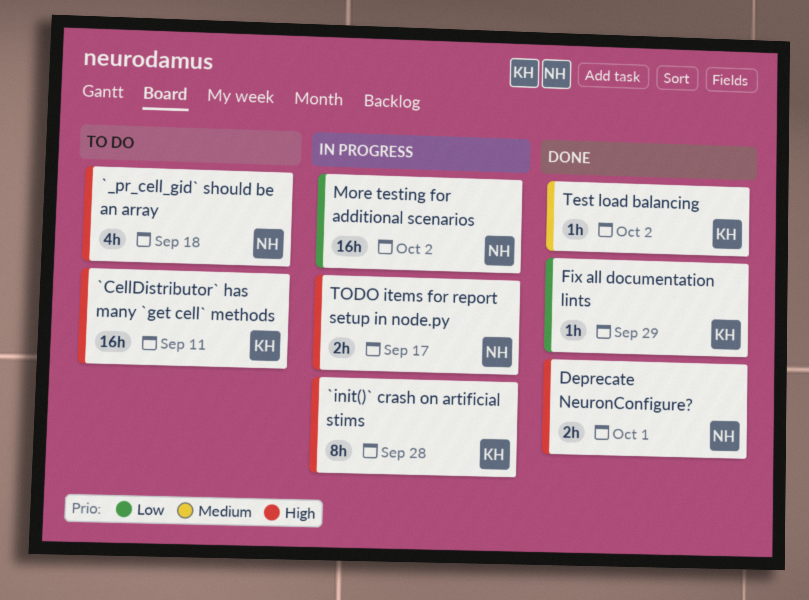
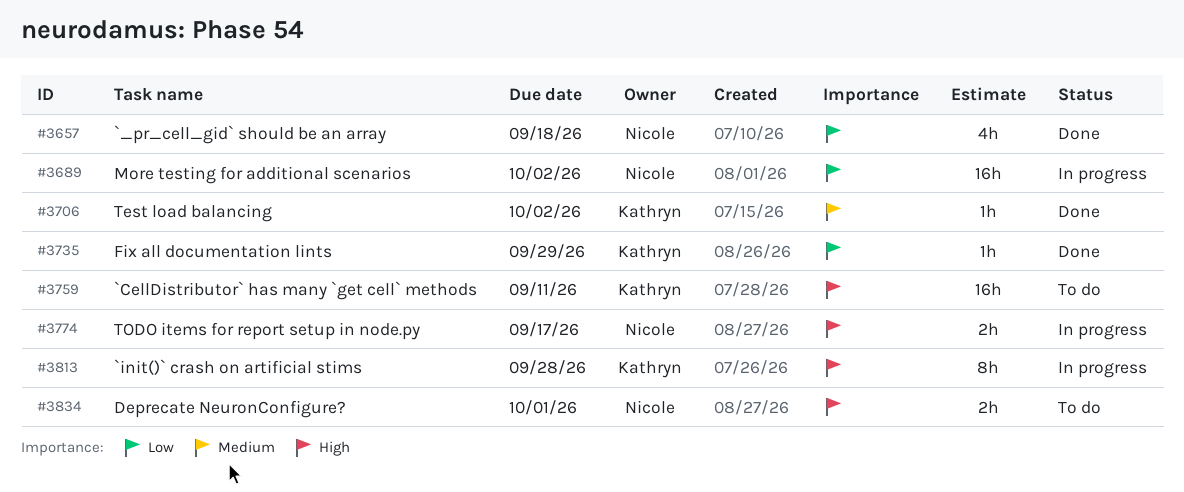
`_pr_cell_gid` should be an array, status: To do -> Done
`_pr_cell_gid` should be an array, priority: High -> Low
Deprecate NeuronConfigure?, status: Done -> To do

